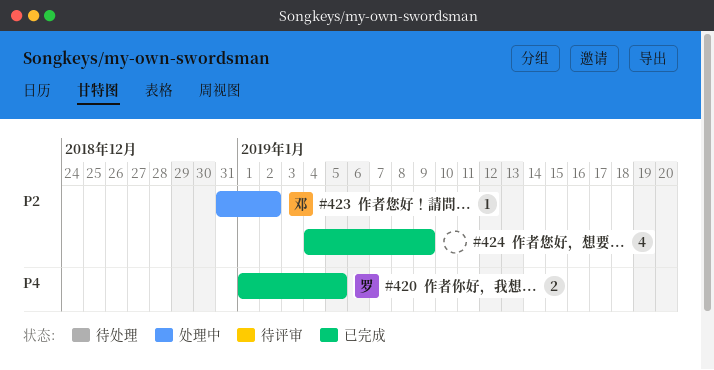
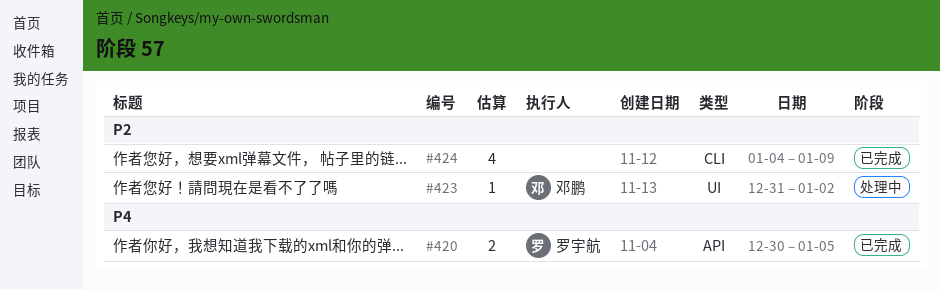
#420, start: Jan 1 -> Dec 30

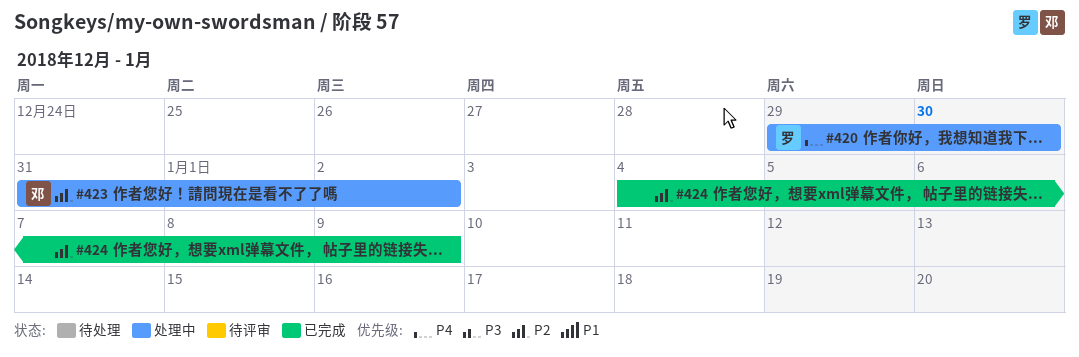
#420, status: 已完成 -> 处理中
#420, start: Dec 30 -> Dec 29
#420, due: Jan 5 -> Dec 30

